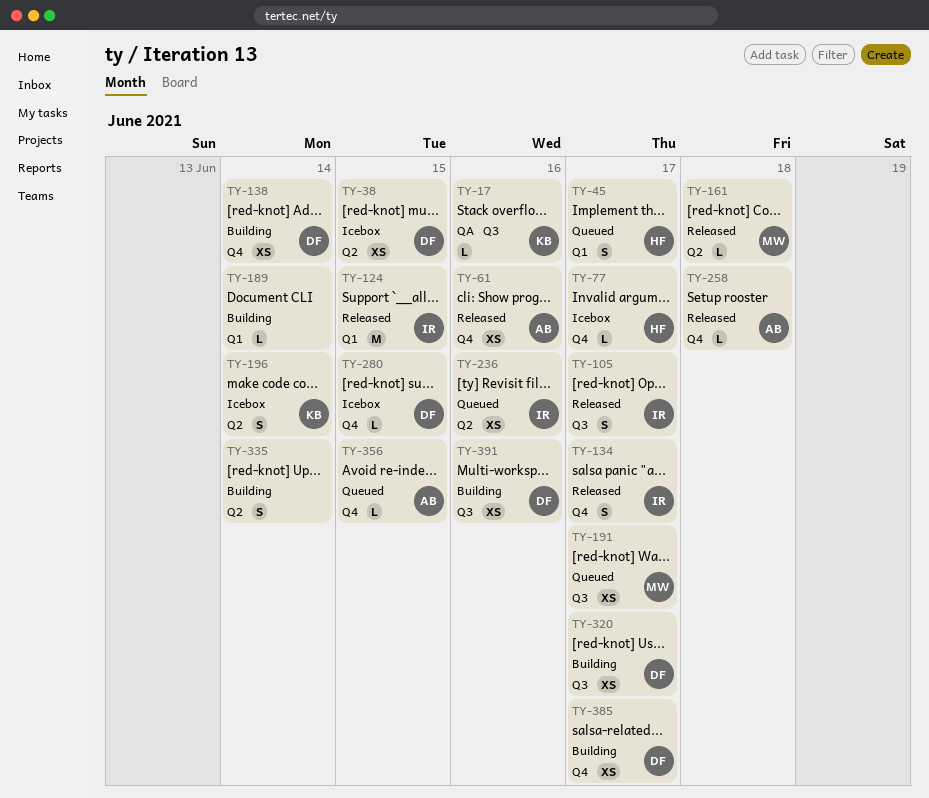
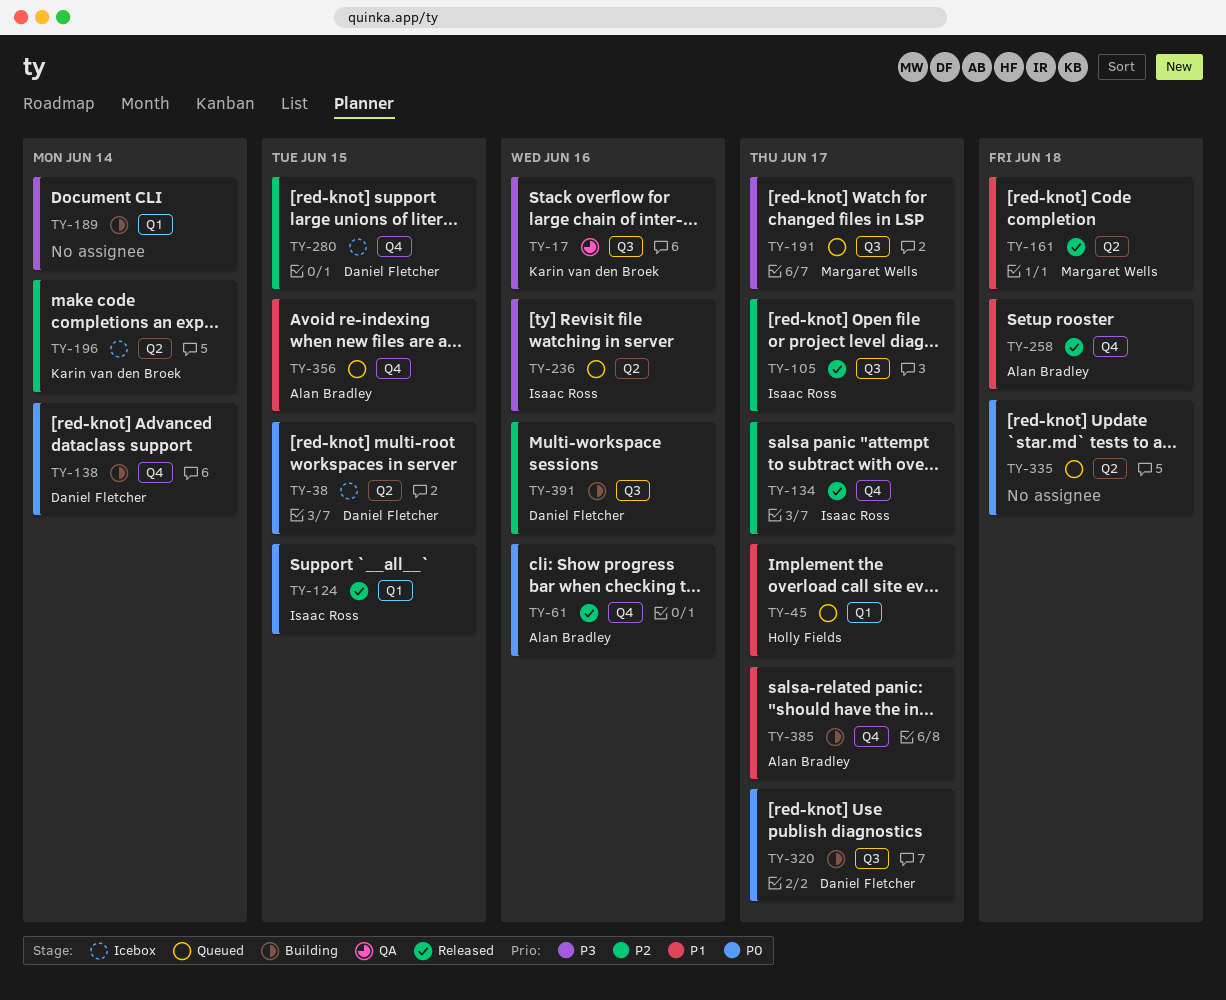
TY-77: present -> none
TY-335, status: Building -> Queued
TY-335, due: Jun 14 -> Jun 18
TY-385, owner: Daniel Fletcher -> Alan Bradley

